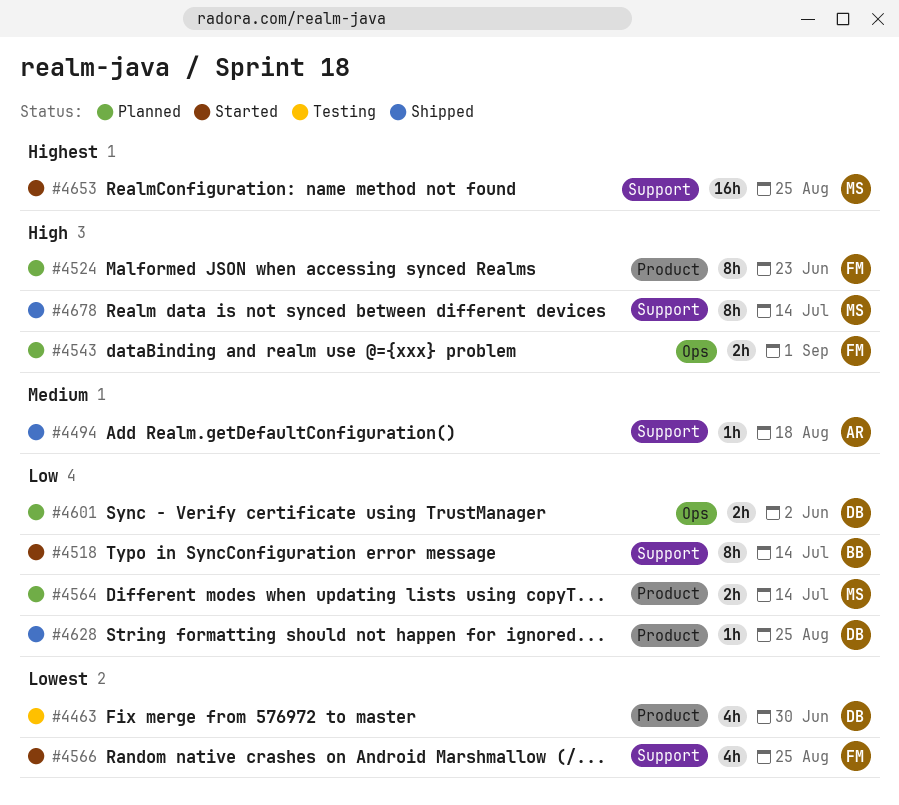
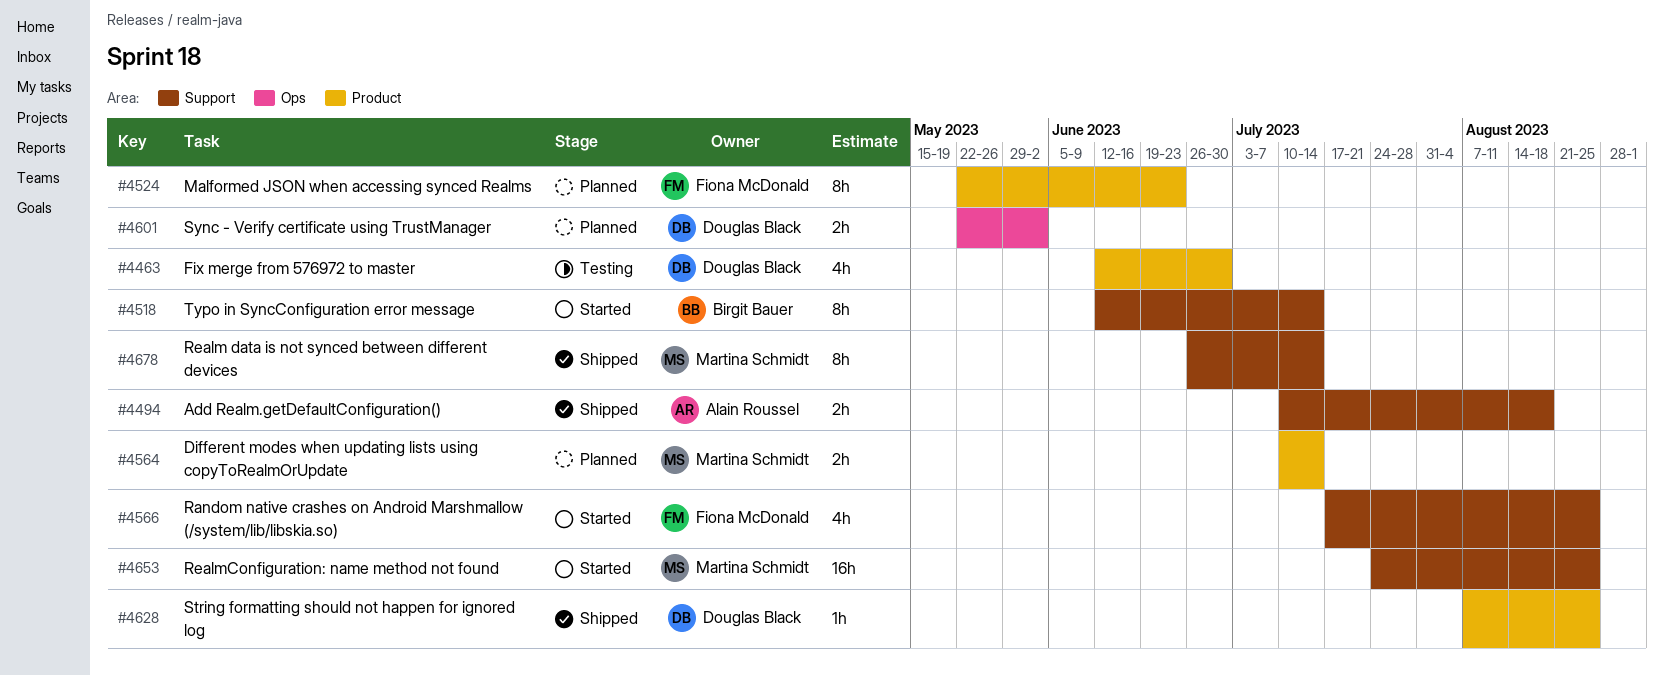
#4494, estimate: 1h -> 2h
#4543: present -> none

